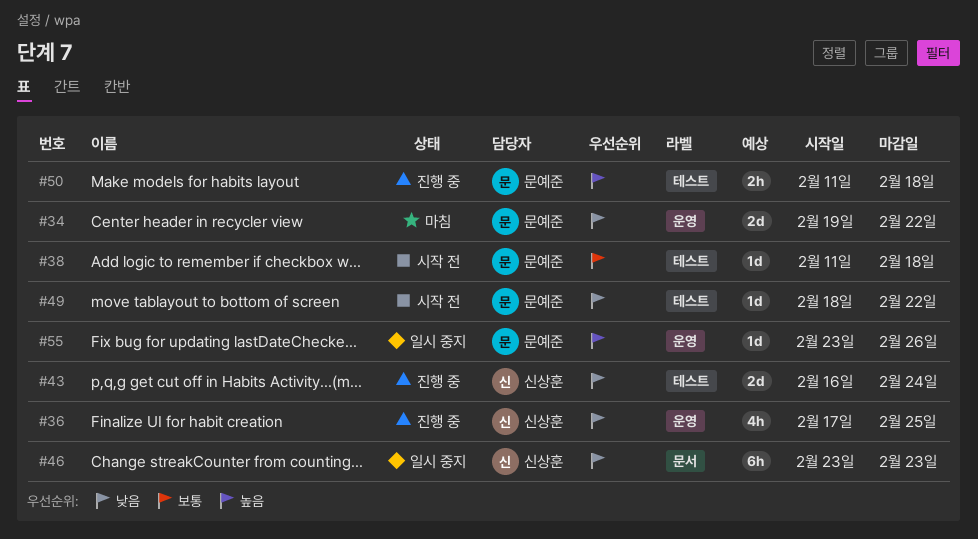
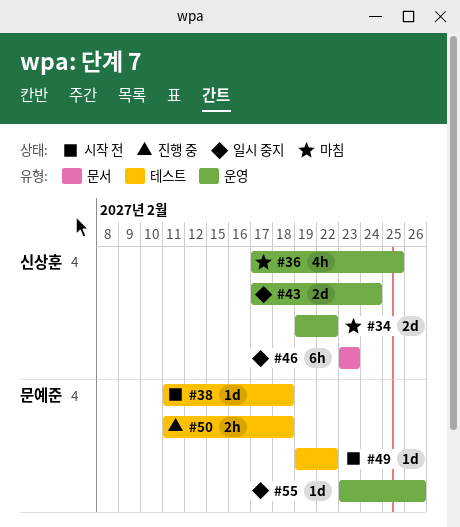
#34, owner: 문예준 -> 신상훈
#36, status: 진행 중 -> 마침
#43, status: 진행 중 -> 일시 중지
#43, label: 테스트 -> 운영
#43, start: Feb 16 -> Feb 17
#49, start: Feb 18 -> Feb 19

